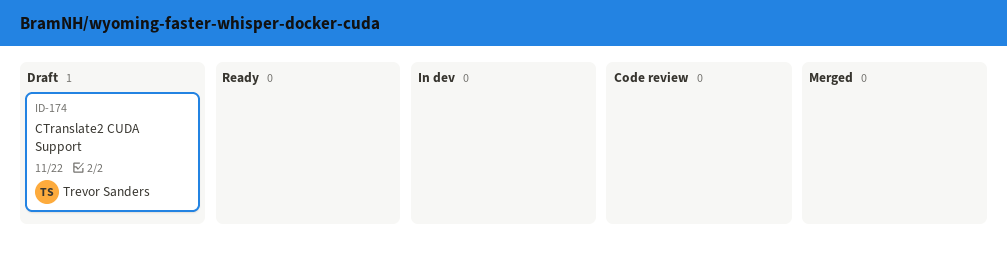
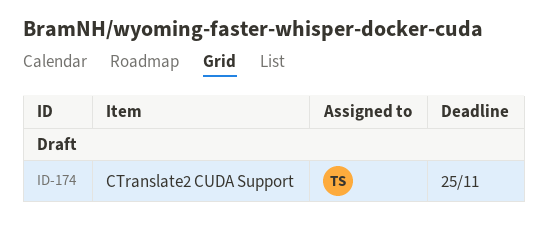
ID-174, due: Nov 22 -> Nov 25

